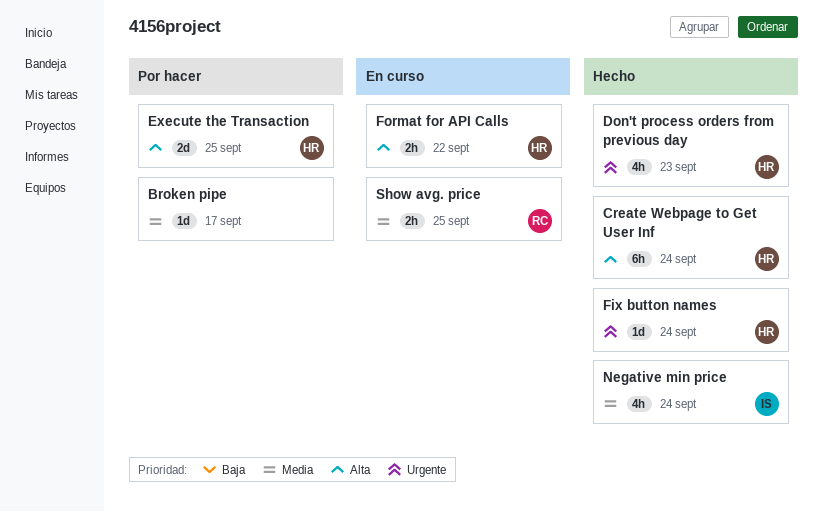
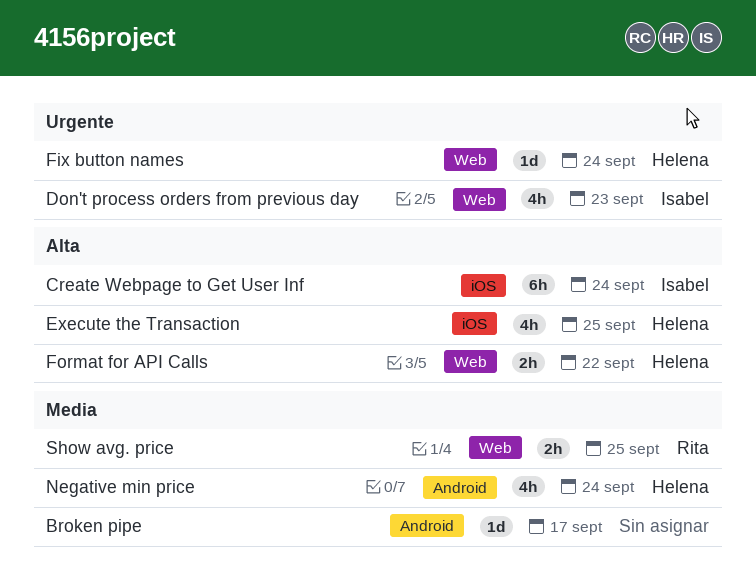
Create Webpage to Get User Inf, owner: Helena -> Isabel
Don't process orders from previous day, owner: Helena -> Isabel
Execute the Transaction, estimate: 2d -> 4h
Negative min price, owner: Isabel -> Helena

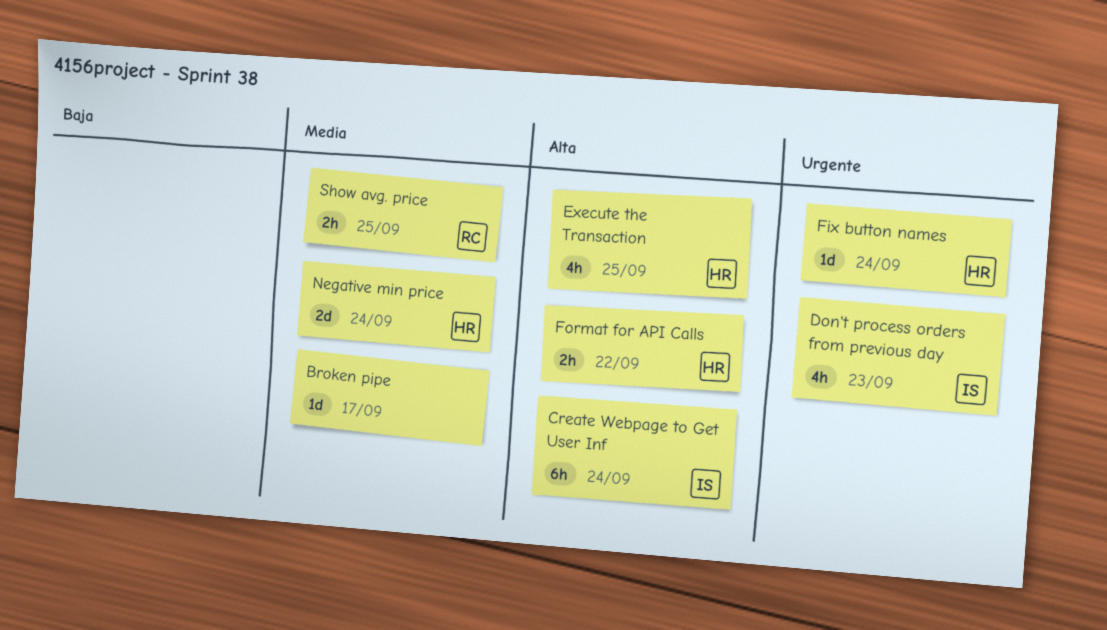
Negative min price, estimate: 4h -> 2d

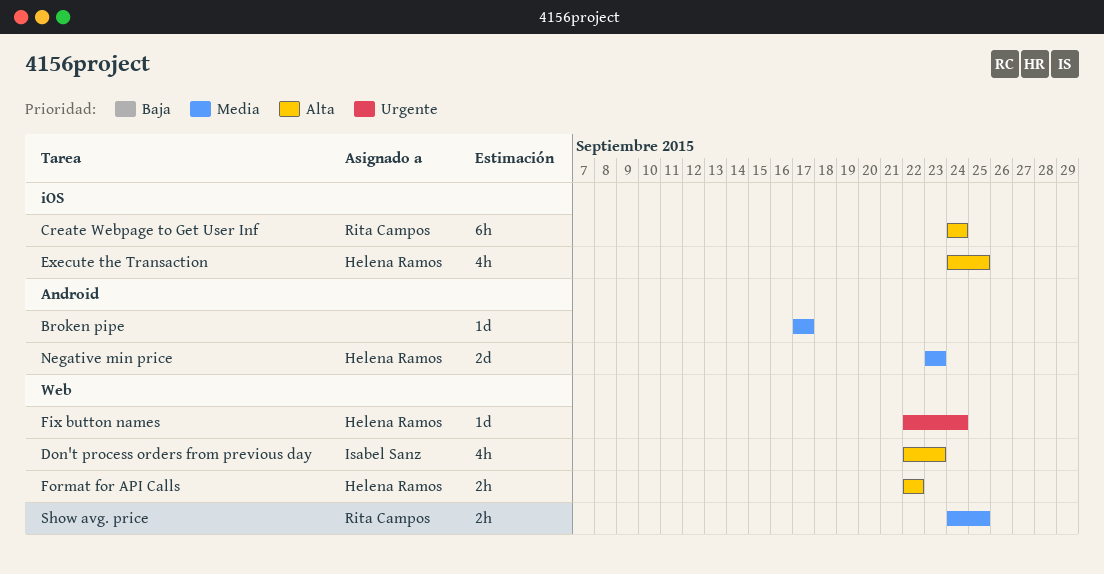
Create Webpage to Get User Inf, owner: Isabel Sanz -> Rita Campos
Don't process orders from previous day, priority: Urgente -> Alta
Negative min price, due: Sep 24 -> Sep 23

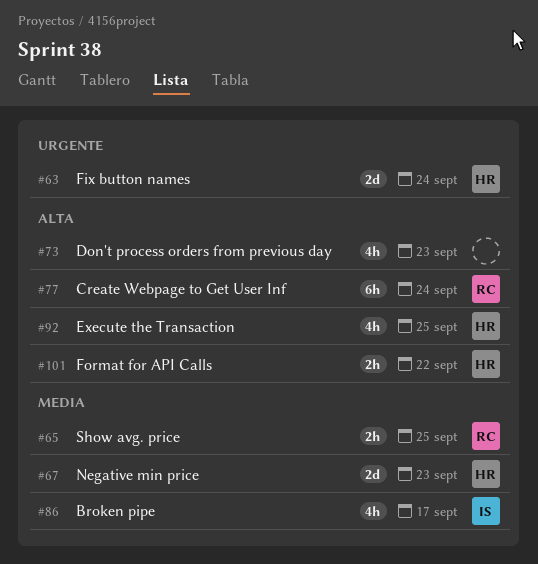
Broken pipe, owner: none -> Isabel Sanz
Broken pipe, estimate: 1d -> 4h
Don't process orders from previous day, owner: Isabel Sanz -> none
Fix button names, estimate: 1d -> 2d

